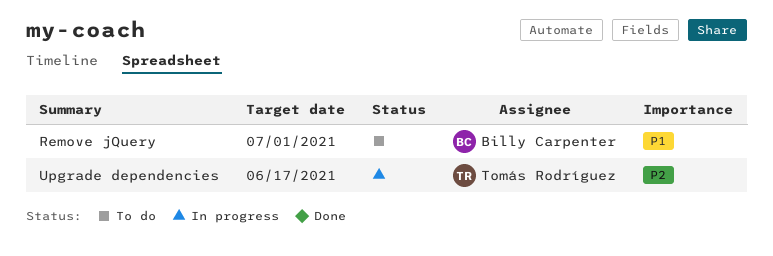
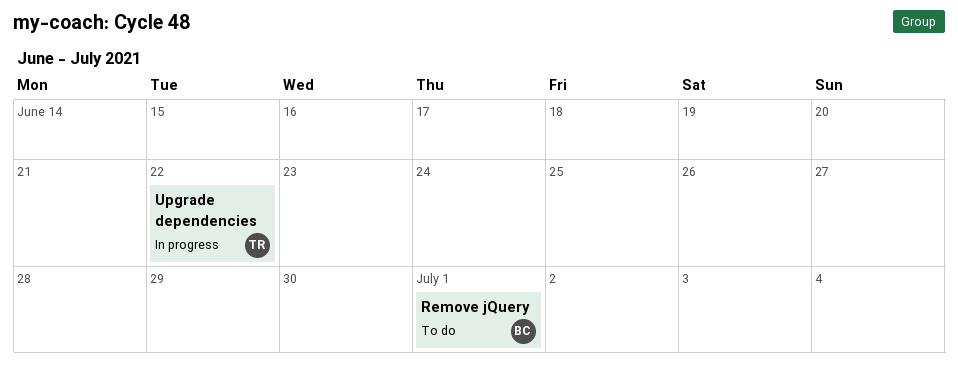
Upgrade dependencies, due: Jun 17 -> Jun 22

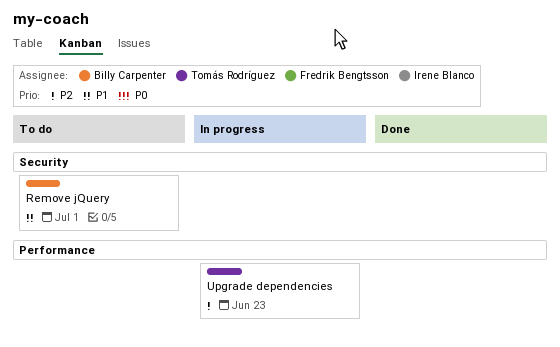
Upgrade dependencies, due: Jun 22 -> Jun 23

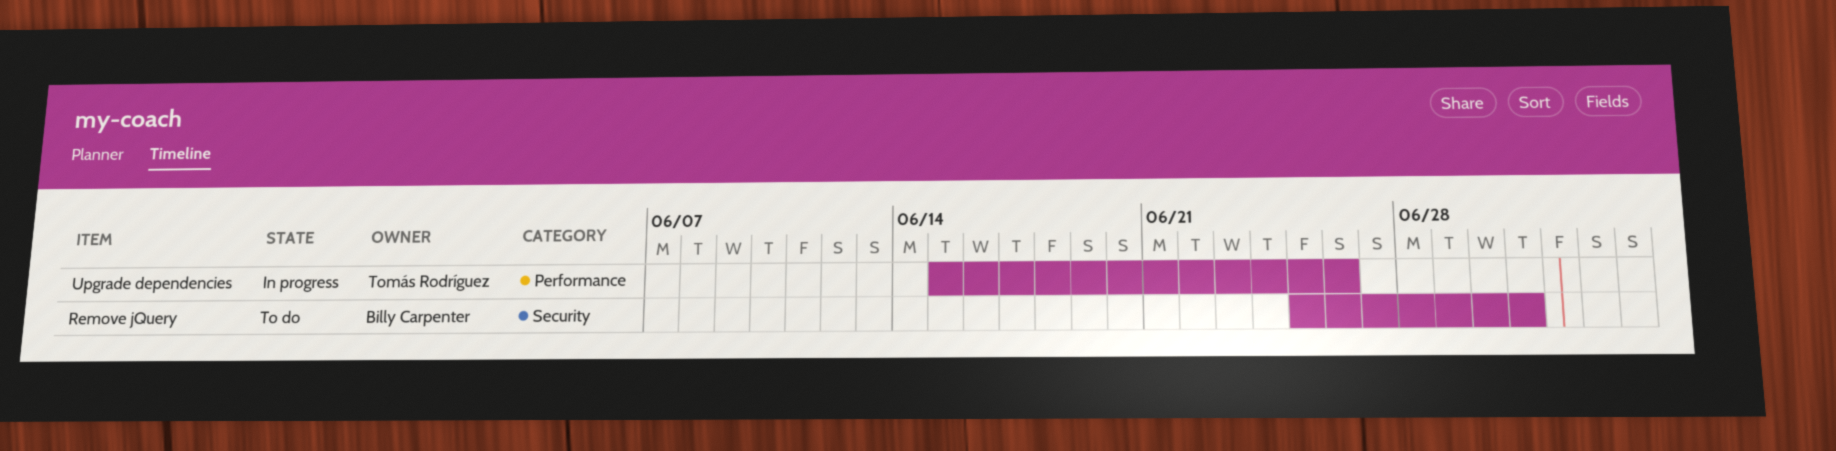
Upgrade dependencies, due: Jun 23 -> Jun 26

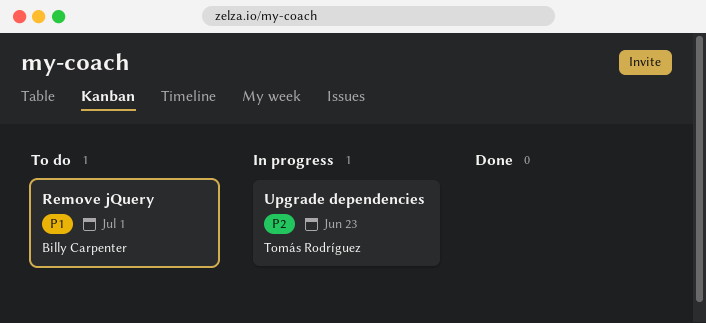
Upgrade dependencies, due: Jun 26 -> Jun 23

